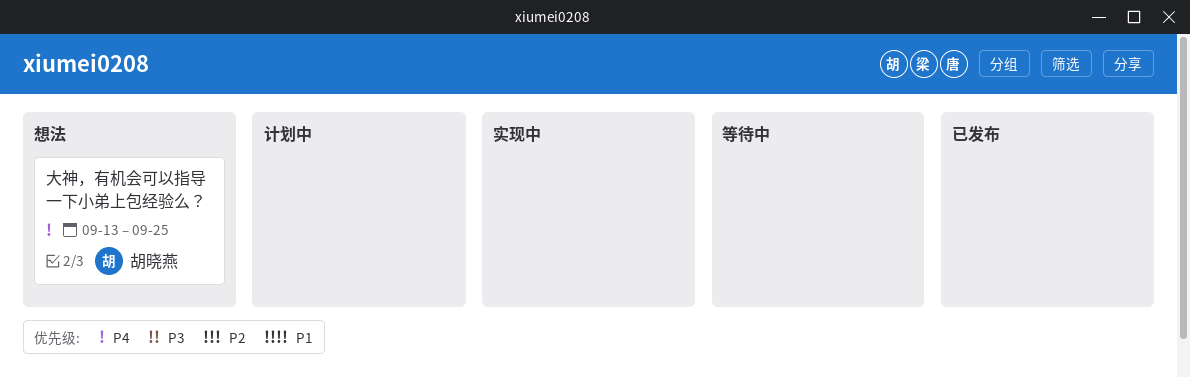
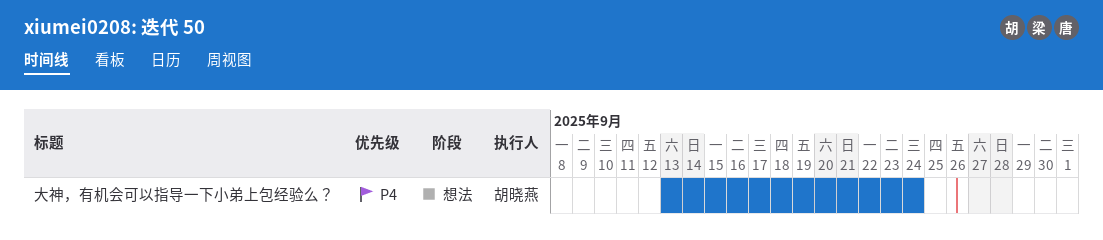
大神，有机会可以指导一下小弟上包经验么？, due: Sep 25 -> Sep 24

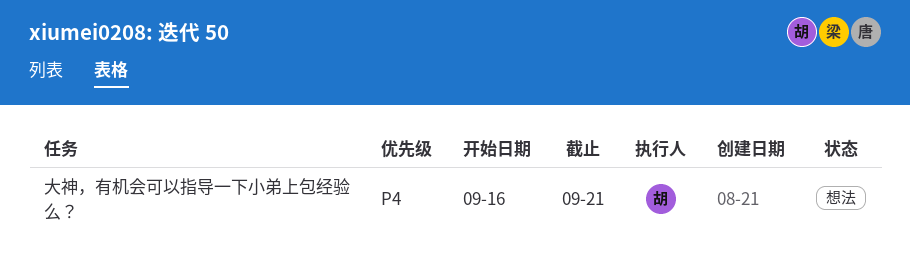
大神，有机会可以指导一下小弟上包经验么？, start: Sep 13 -> Sep 16
大神，有机会可以指导一下小弟上包经验么？, due: Sep 24 -> Sep 21

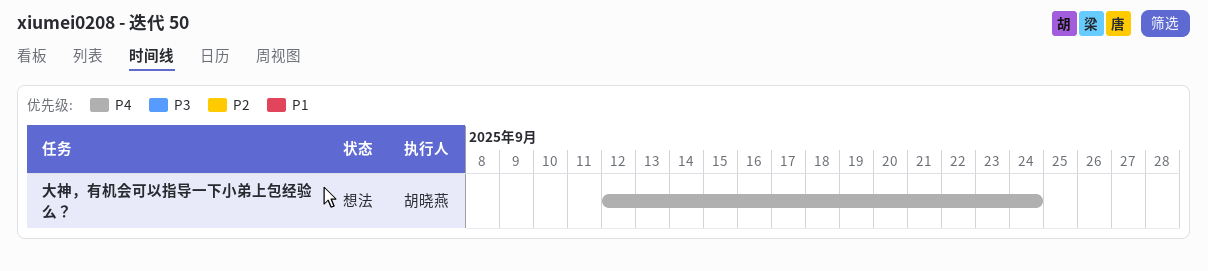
大神，有机会可以指导一下小弟上包经验么？, start: Sep 16 -> Sep 12
大神，有机会可以指导一下小弟上包经验么？, due: Sep 21 -> Sep 24

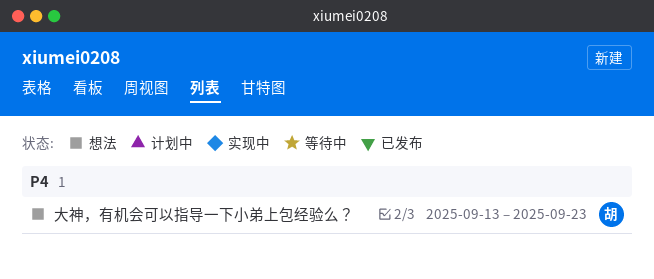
大神，有机会可以指导一下小弟上包经验么？, start: Sep 12 -> Sep 13
大神，有机会可以指导一下小弟上包经验么？, due: Sep 24 -> Sep 23

